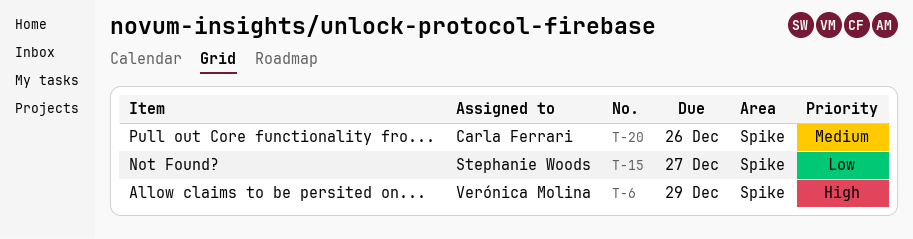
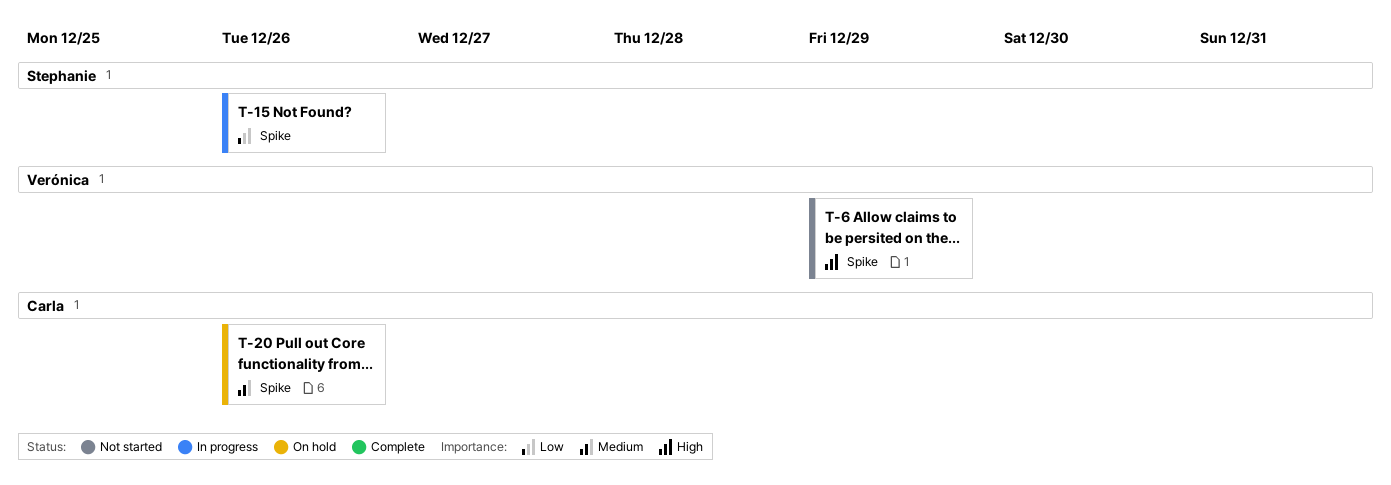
T-15, due: Dec 27 -> Dec 26

